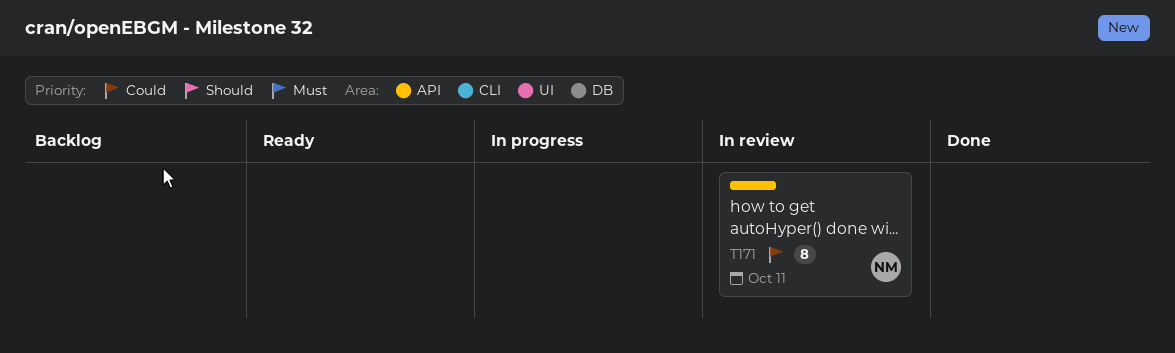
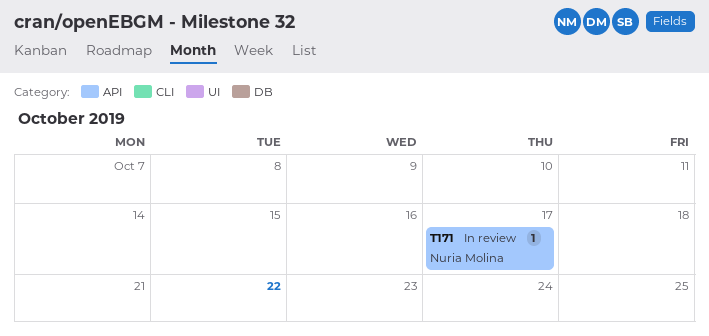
T171, estimate: 8 -> 1
T171, due: Oct 11 -> Oct 17

